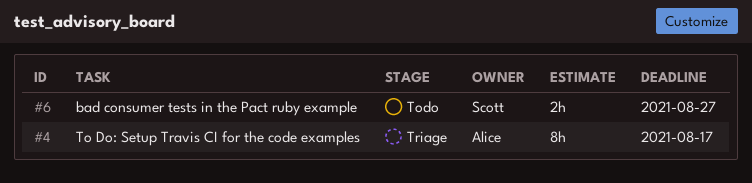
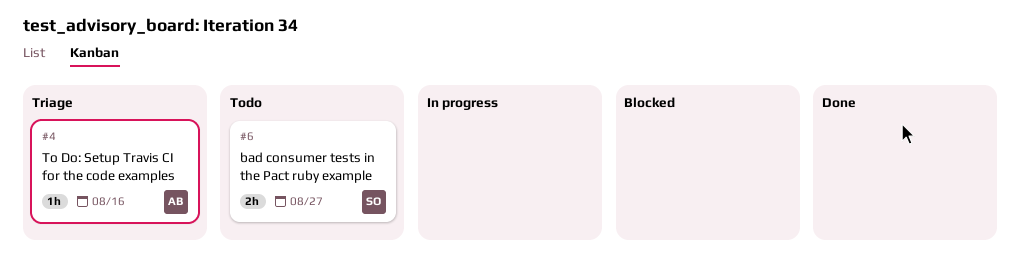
#4, estimate: 8h -> 1h
#4, due: Aug 17 -> Aug 16

